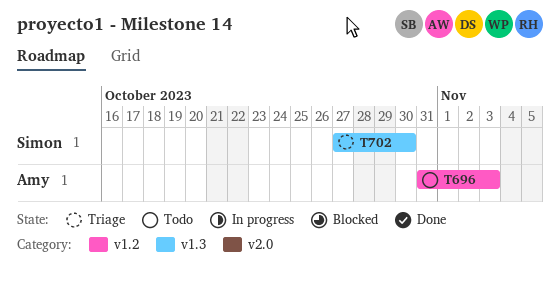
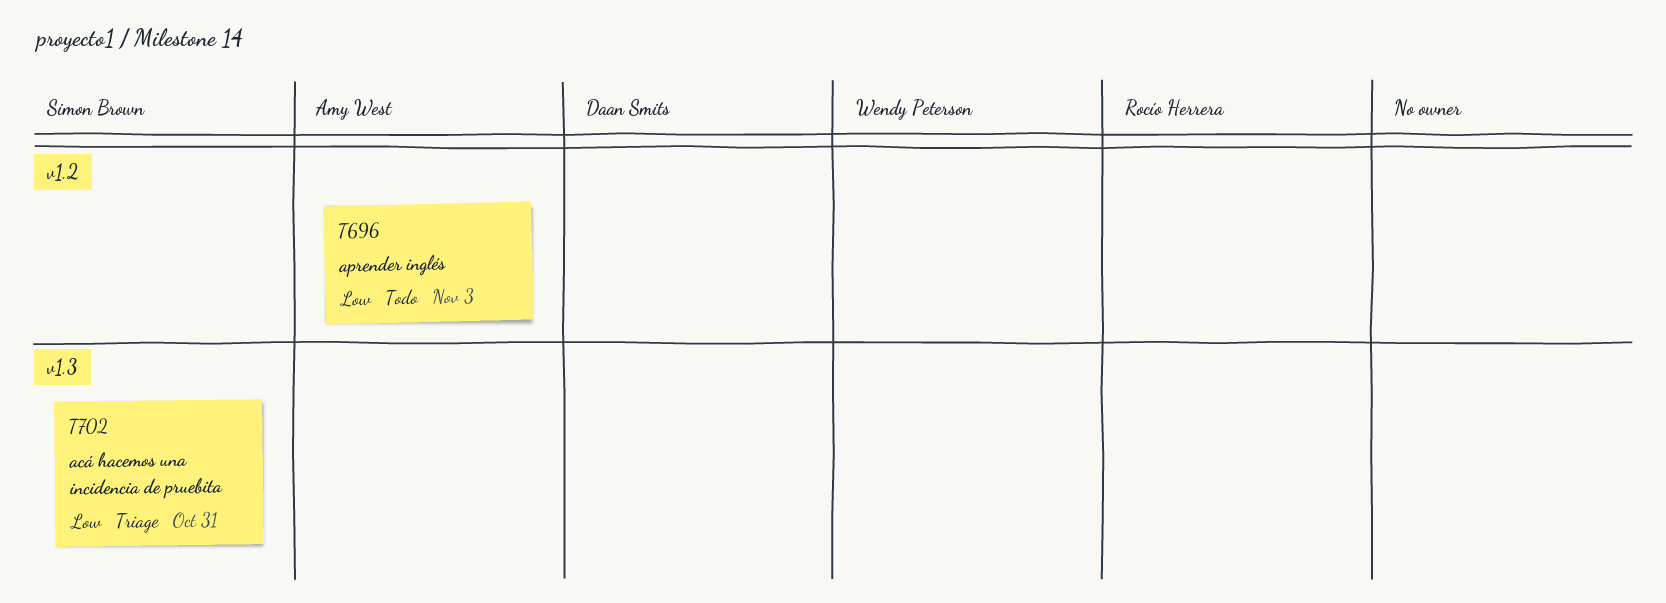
T702, due: Oct 30 -> Oct 31

